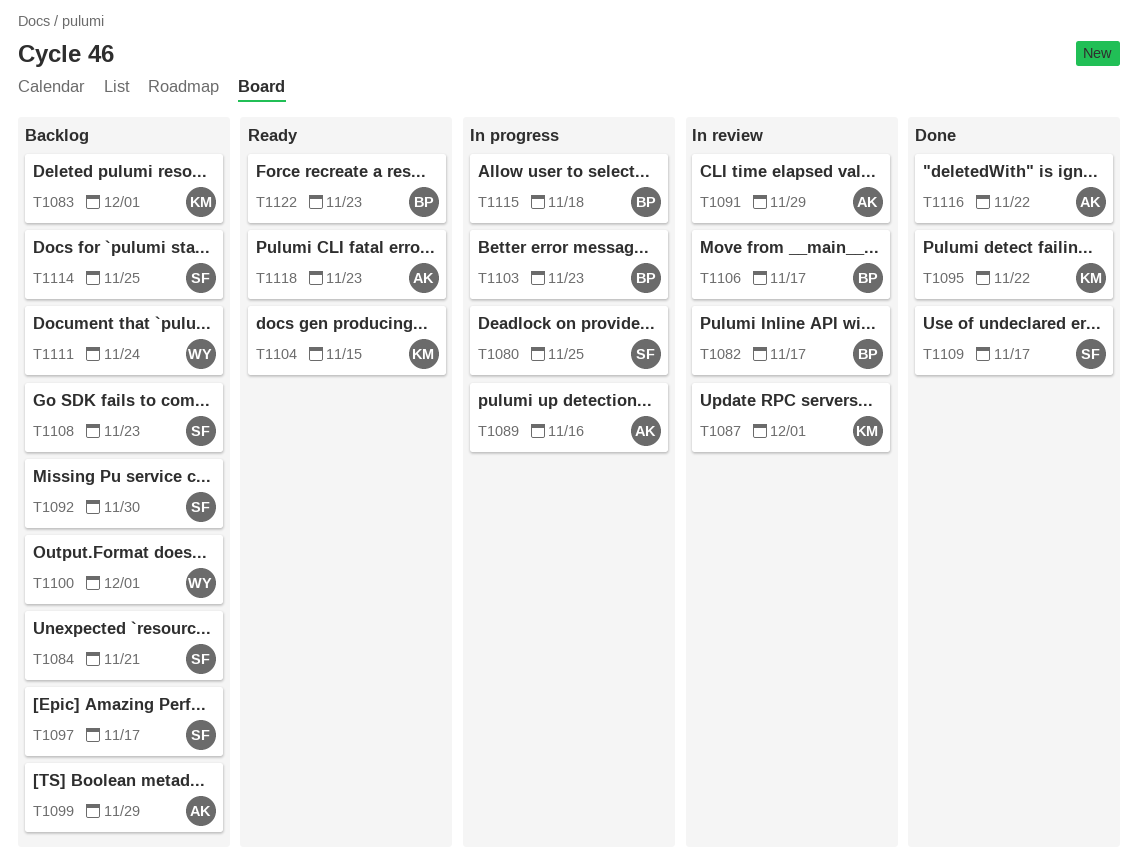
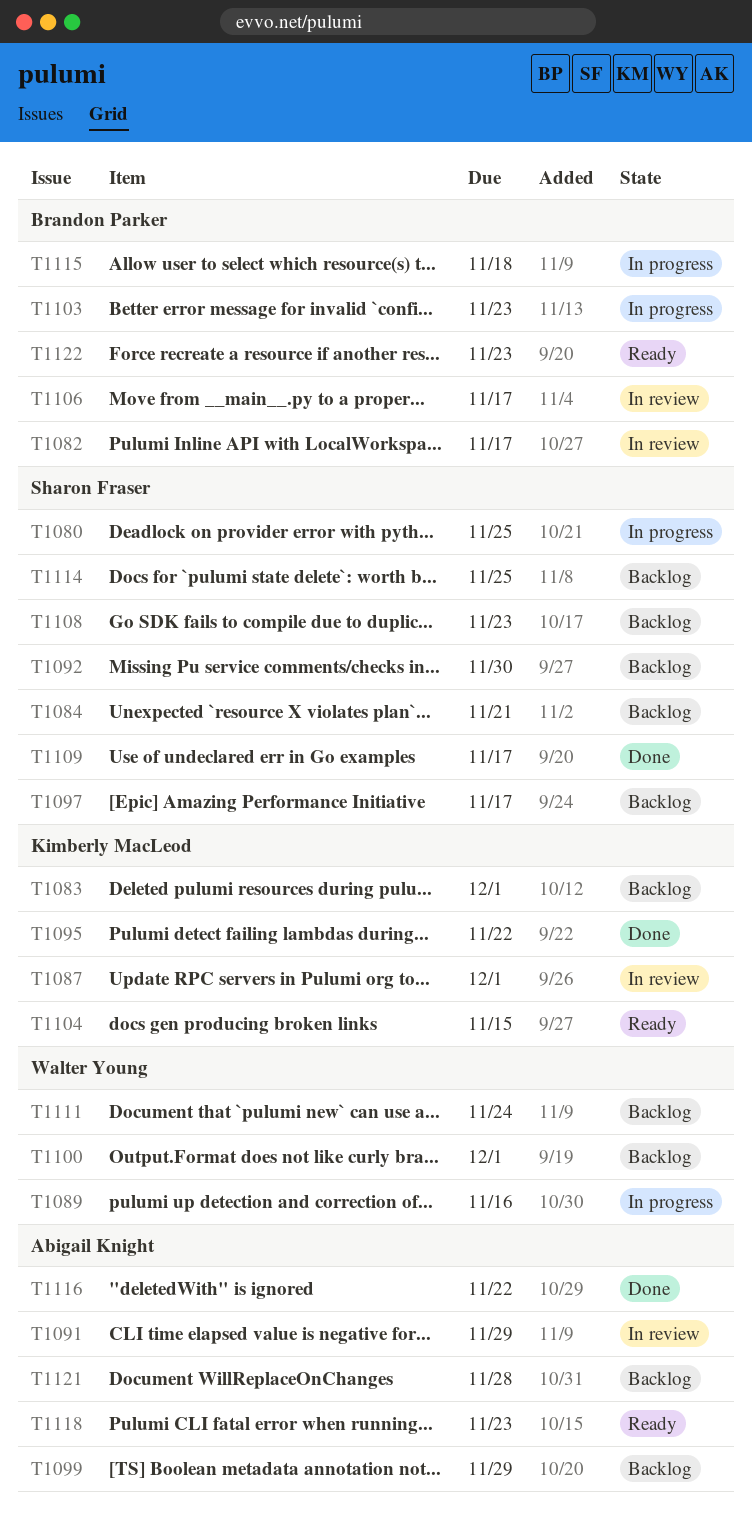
T1089, owner: Abigail Knight -> Walter Young
T1121: none -> present

